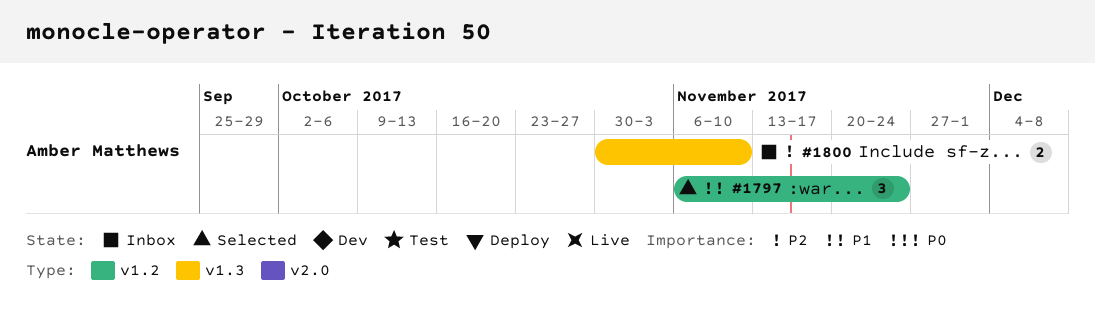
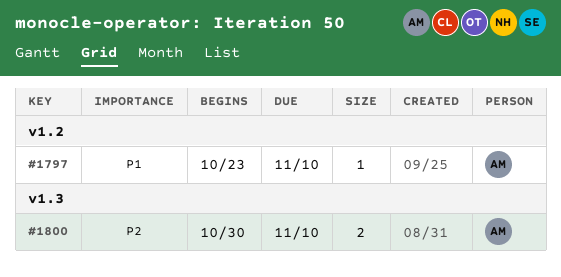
#1797, estimate: 3 -> 1
#1797, start: Nov 6 -> Oct 23
#1797, due: Nov 24 -> Nov 10

